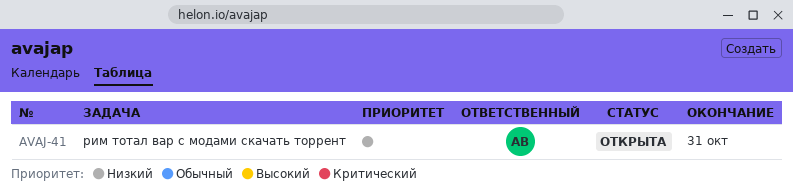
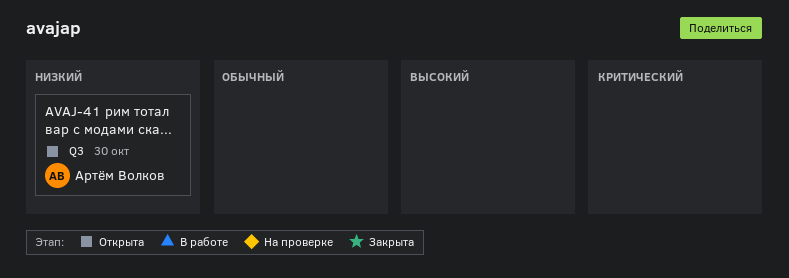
AVAJ-41, due: Oct 31 -> Oct 30

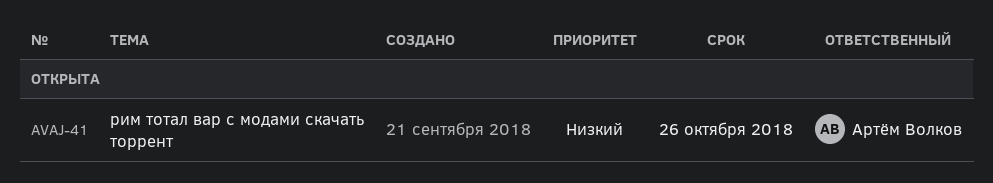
AVAJ-41, due: Oct 30 -> Oct 26

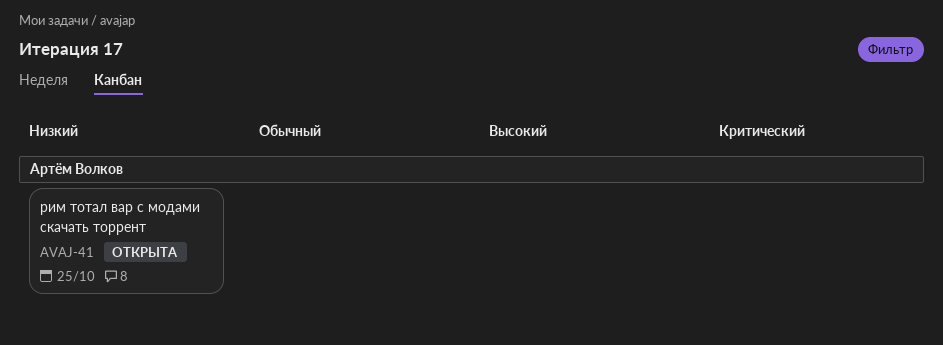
AVAJ-41, due: Oct 26 -> Oct 25

